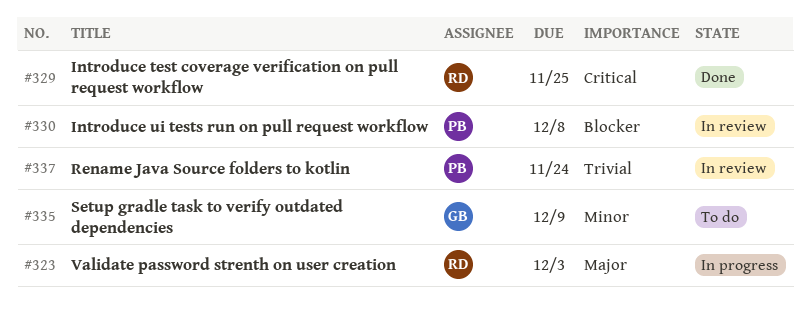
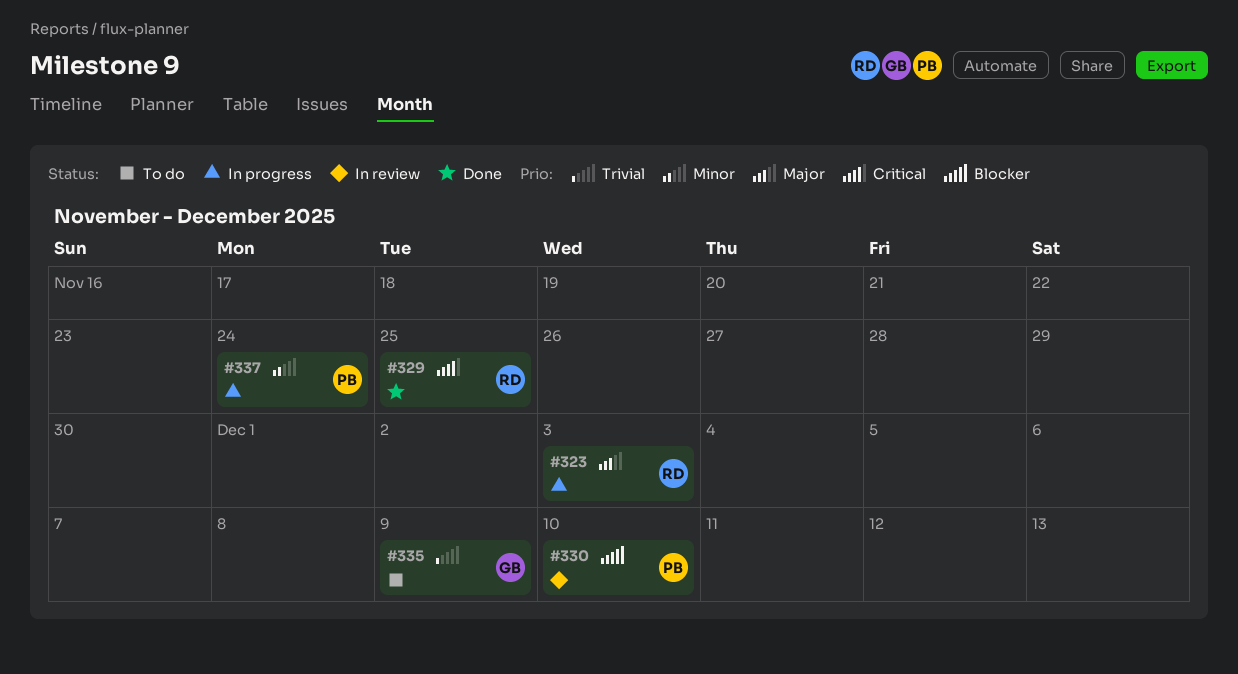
#330, due: Dec 8 -> Dec 10
#335, priority: Minor -> Trivial
#337, status: In review -> In progress
#337, priority: Trivial -> Minor

